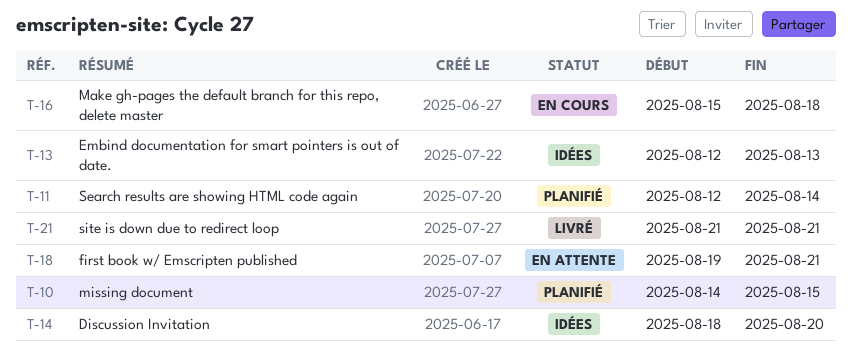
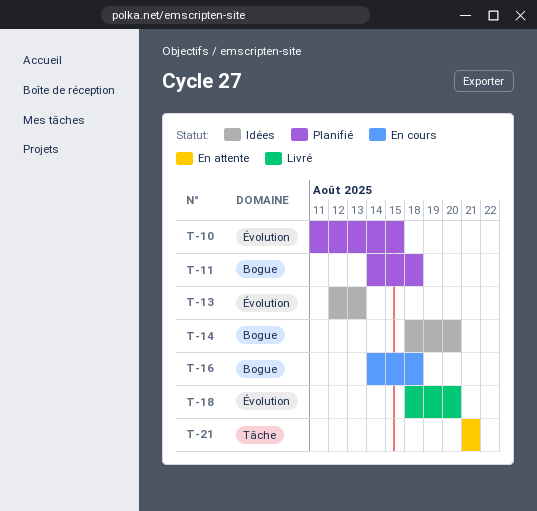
T-10, start: Aug 14 -> Aug 11
T-11, start: Aug 12 -> Aug 14
T-11, due: Aug 14 -> Aug 18
T-16, start: Aug 15 -> Aug 14
T-18, status: En attente -> Livré
T-18, start: Aug 19 -> Aug 18
T-18, due: Aug 21 -> Aug 20
T-21, status: Livré -> En attente

